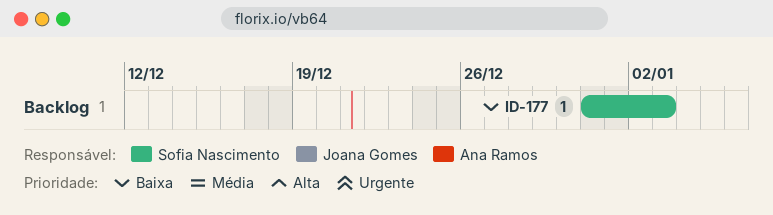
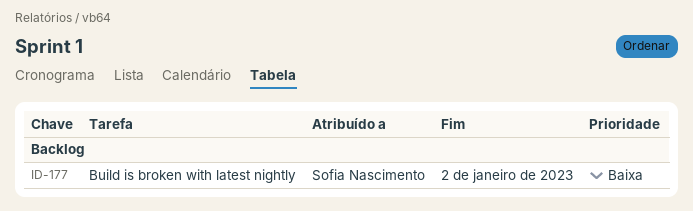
ID-177, due: Jan 3 -> Jan 2

